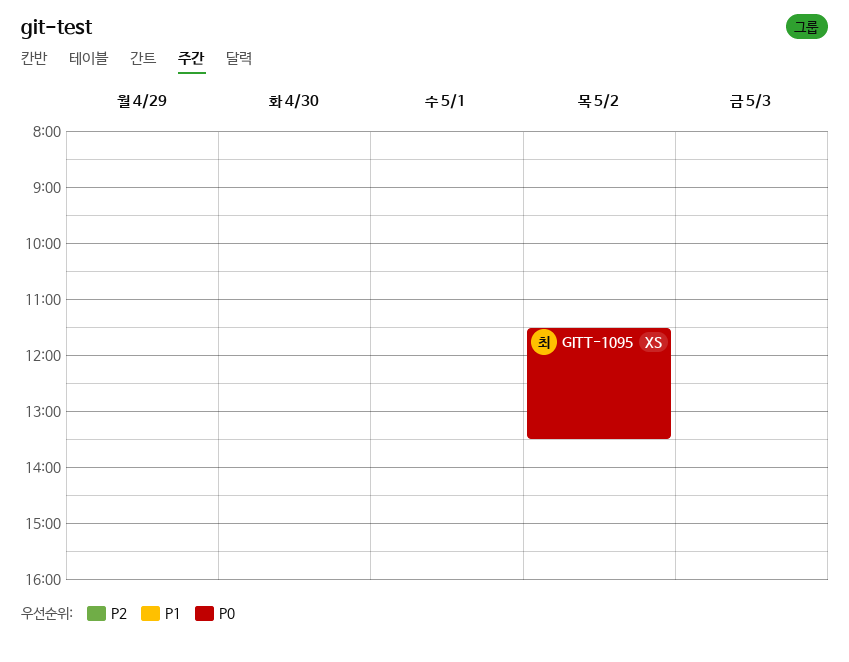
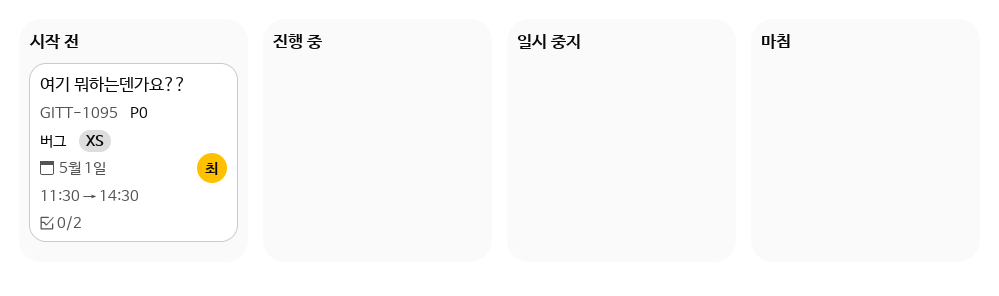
GITT-1095, day: May 2 -> May 1
GITT-1095, ends: 13:30 -> 14:30

